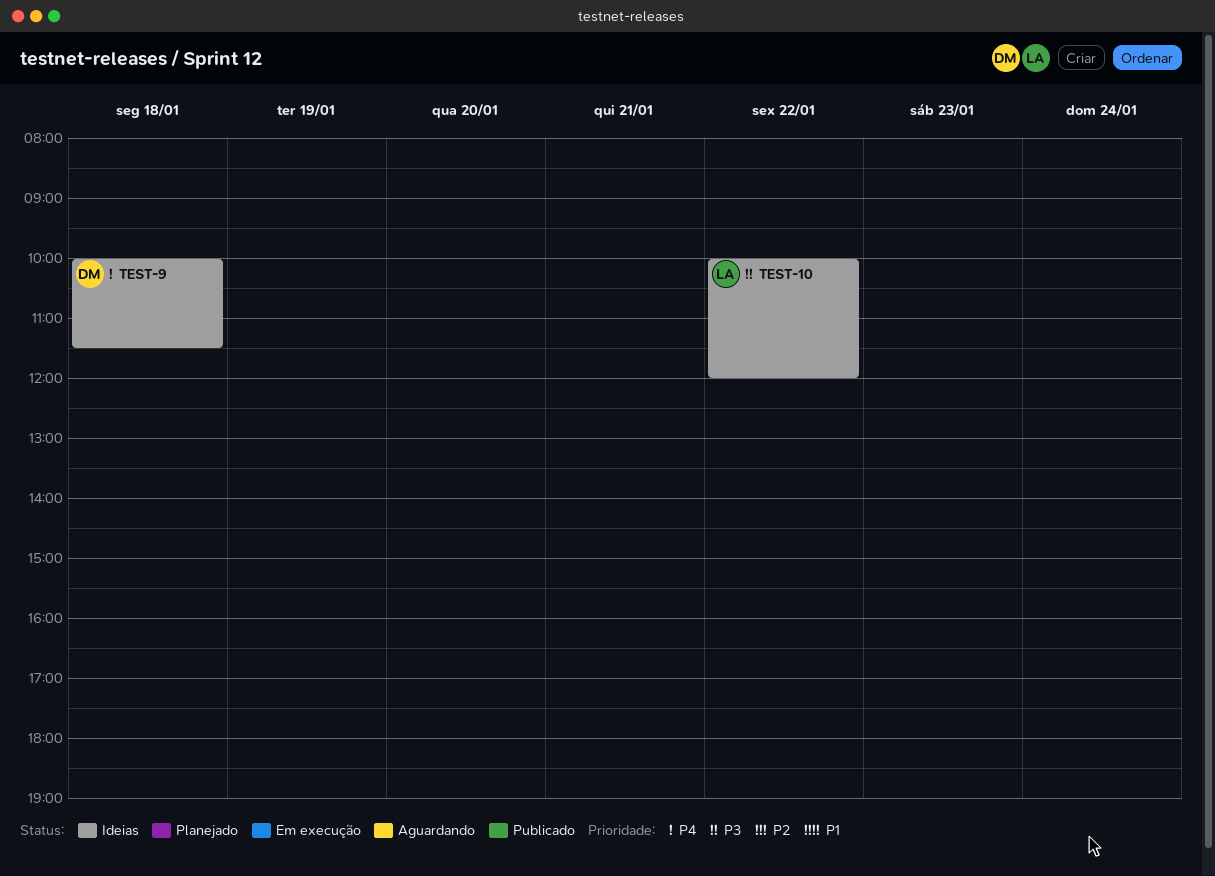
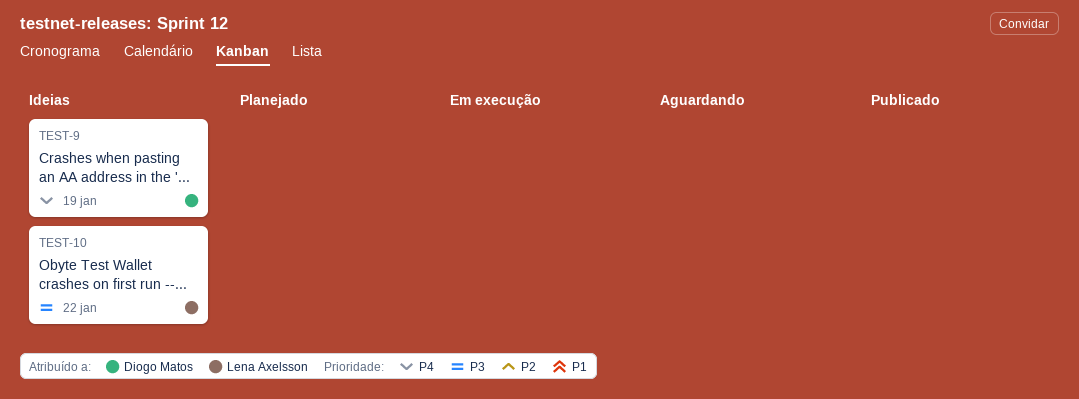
TEST-9, day: Jan 18 -> Jan 19

